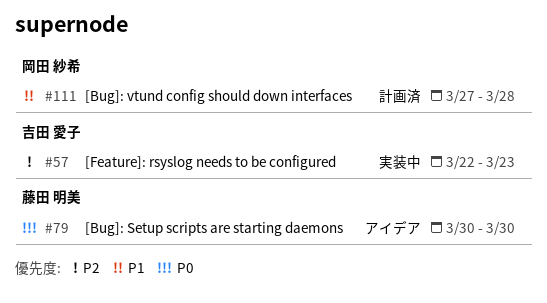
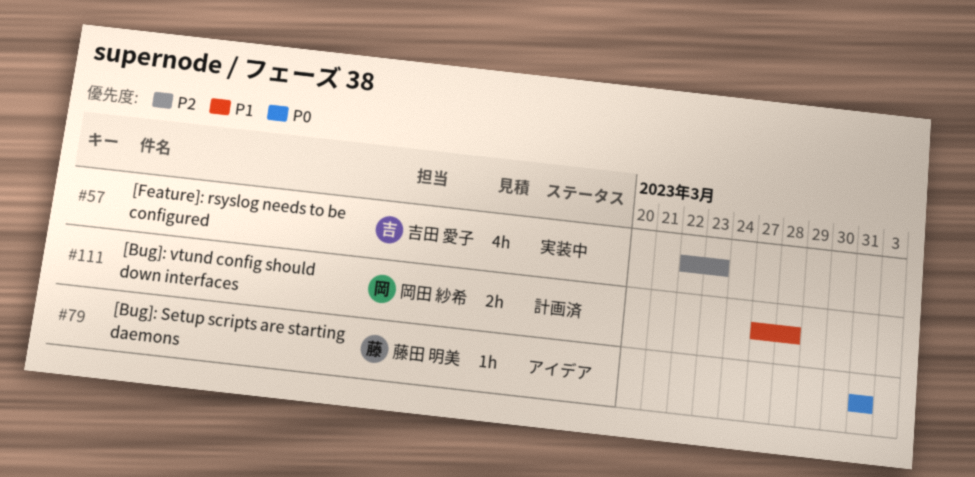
#79, start: Mar 30 -> Mar 31
#79, due: Mar 30 -> Mar 31

